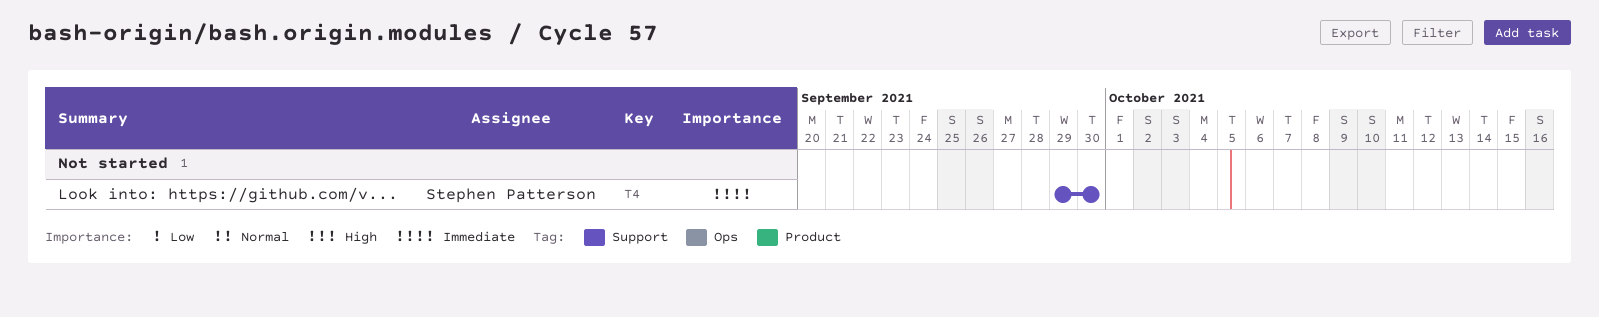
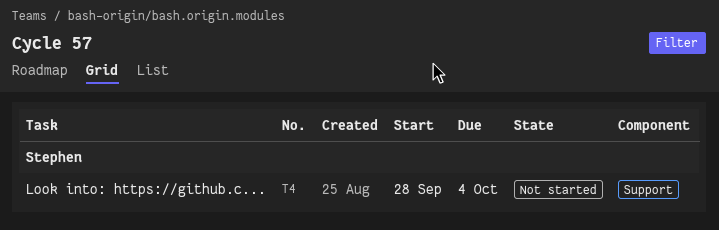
T4, start: Sep 29 -> Sep 28
T4, due: Sep 30 -> Oct 4

